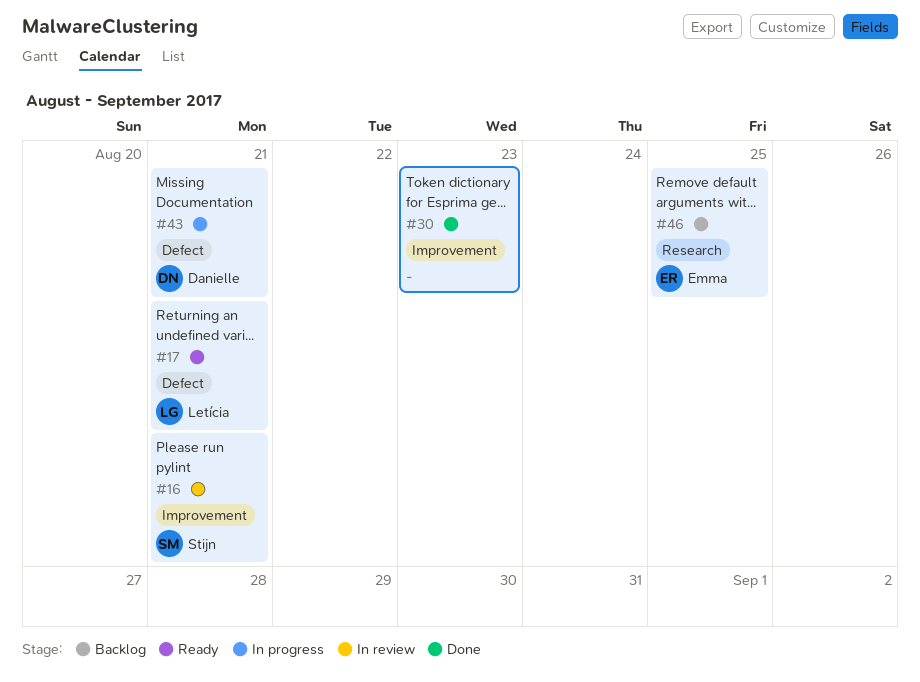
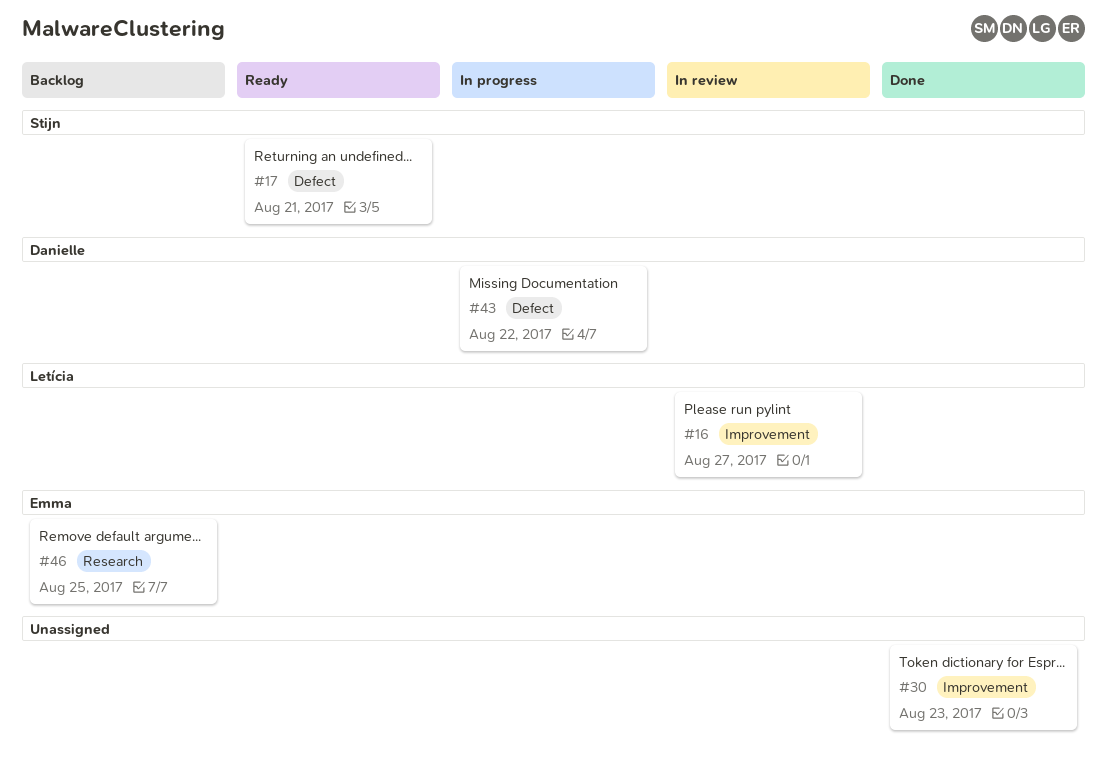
#16, owner: Stijn -> Letícia
#16, due: Aug 21 -> Aug 27
#17, owner: Letícia -> Stijn
#43, due: Aug 21 -> Aug 22

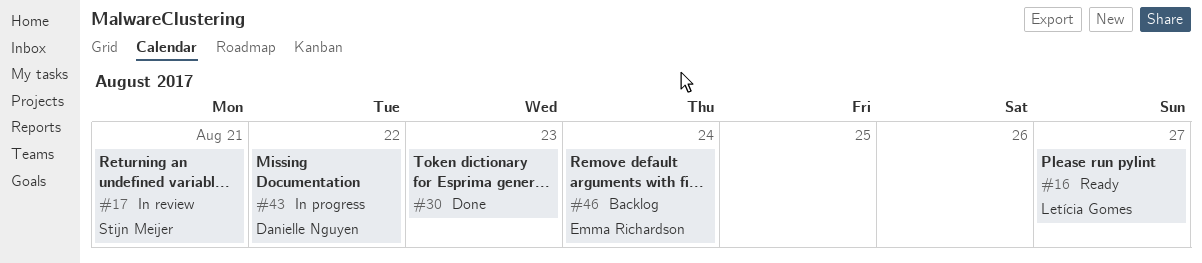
#16, status: In review -> Ready
#17, status: Ready -> In review
#46, due: Aug 25 -> Aug 24

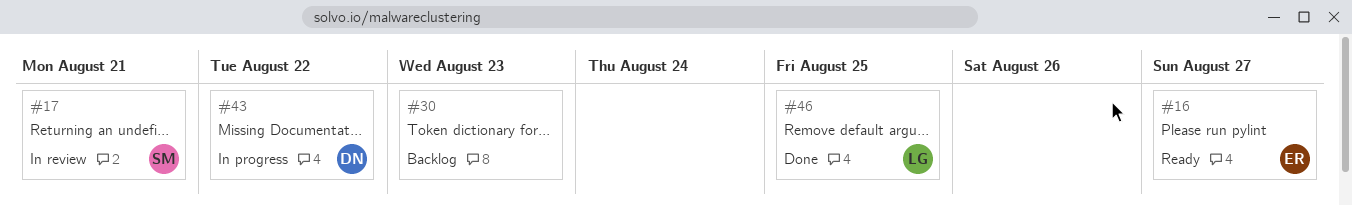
#16, owner: Letícia Gomes -> Emma Richardson
#30, status: Done -> Backlog
#46, status: Backlog -> Done
#46, owner: Emma Richardson -> Letícia Gomes
#46, due: Aug 24 -> Aug 25

